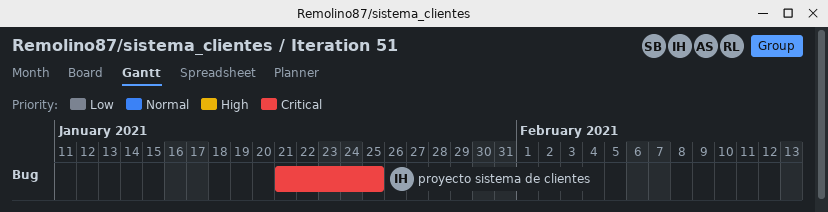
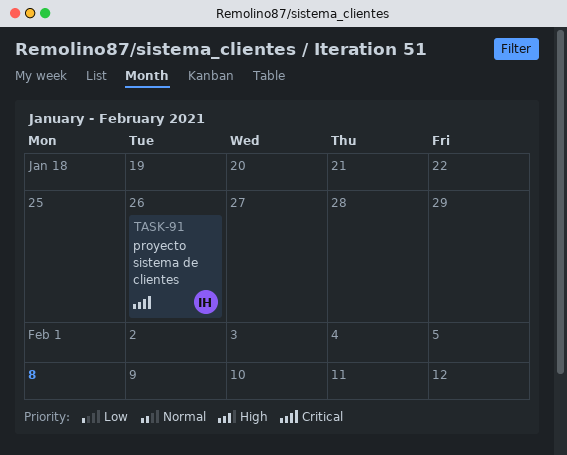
proyecto sistema de clientes, due: Jan 25 -> Jan 26

